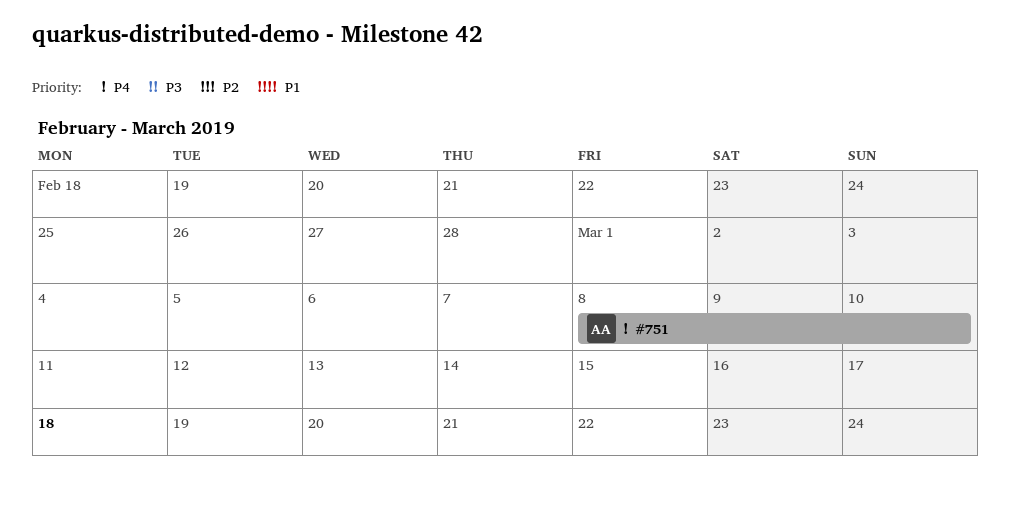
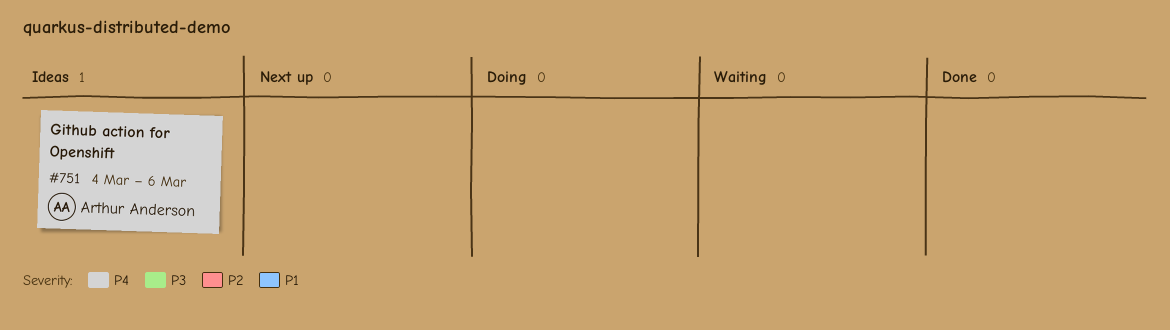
#751, start: Mar 8 -> Mar 4
#751, due: Mar 10 -> Mar 6

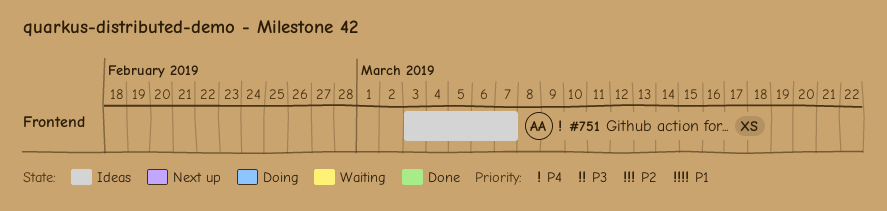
#751, start: Mar 4 -> Mar 3
#751, due: Mar 6 -> Mar 7

